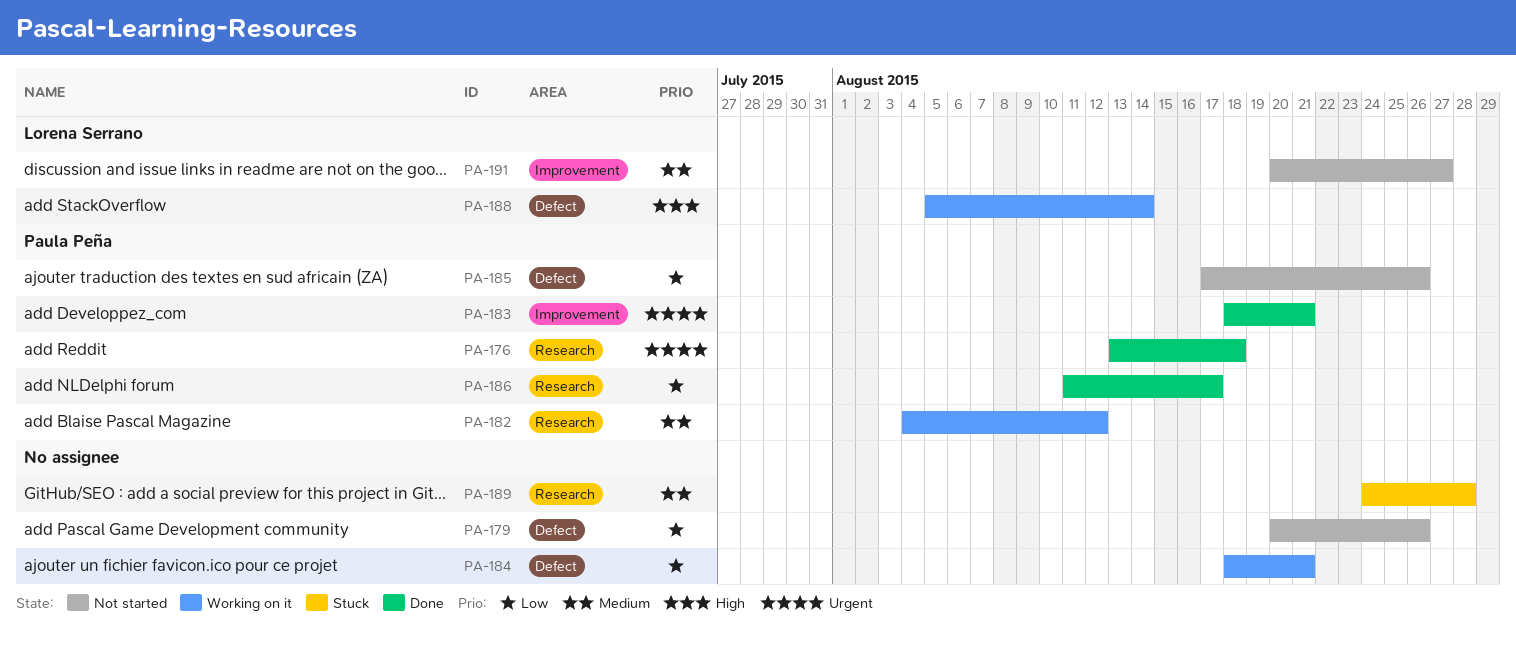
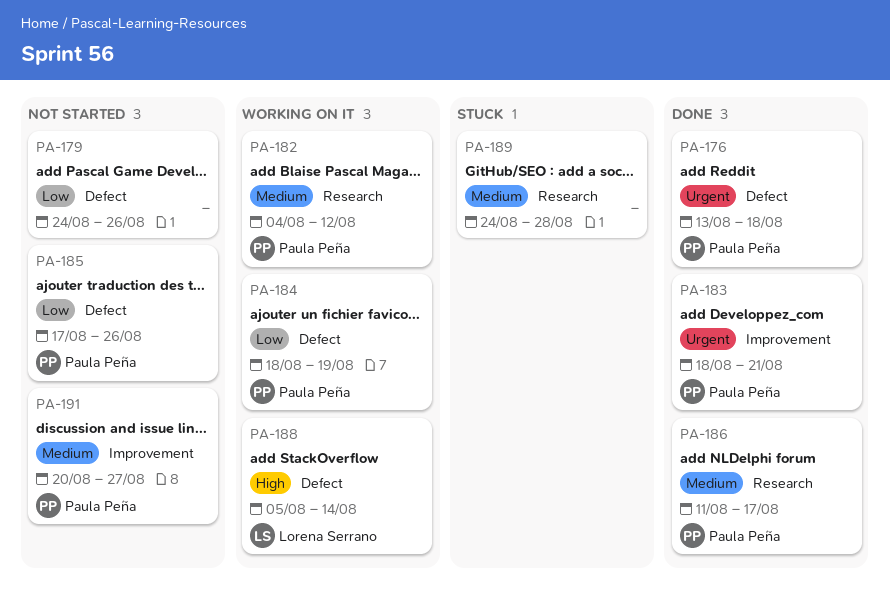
PA-176, label: Research -> Defect
PA-179, start: Aug 20 -> Aug 24
PA-184, owner: none -> Paula Peña
PA-184, due: Aug 21 -> Aug 19
PA-186, priority: Low -> Medium
PA-191, owner: Lorena Serrano -> Paula Peña

